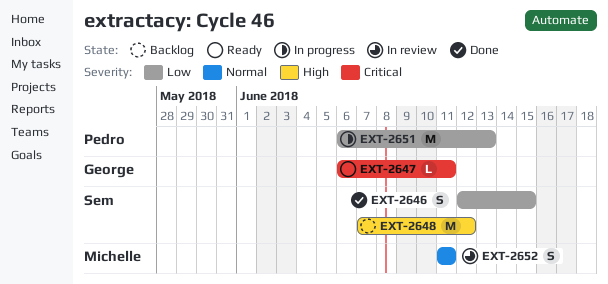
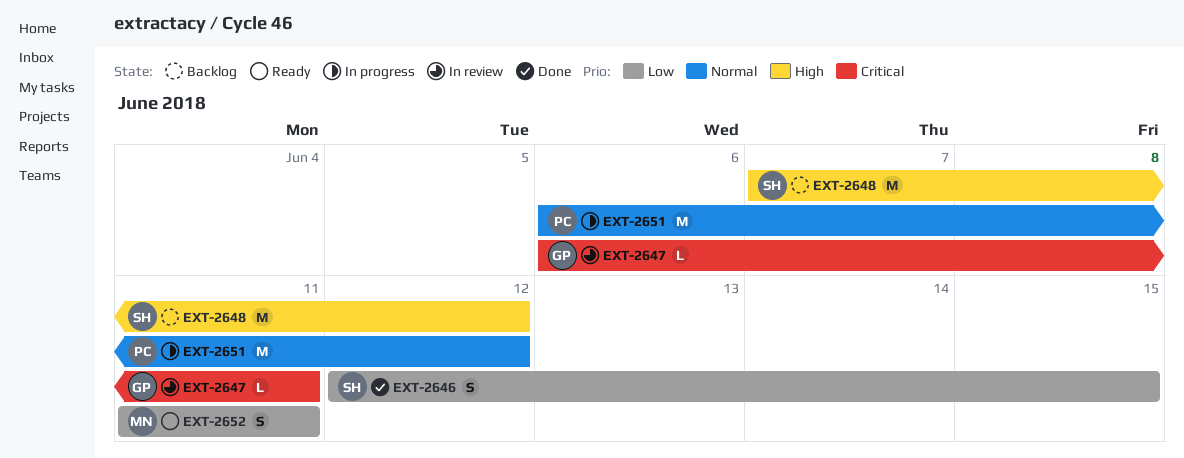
EXT-2647, status: Ready -> In review
EXT-2651, priority: Low -> Normal
EXT-2651, due: Jun 13 -> Jun 12
EXT-2652, status: In review -> Ready
EXT-2652, priority: Normal -> Low

